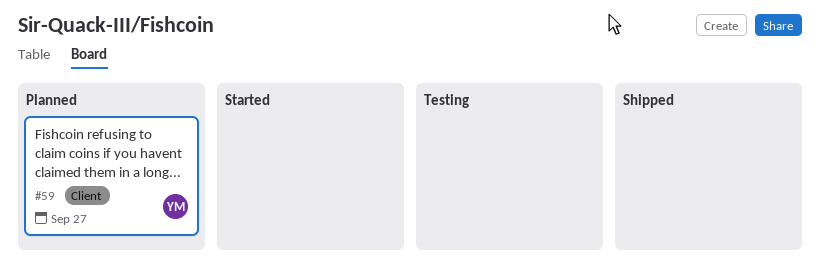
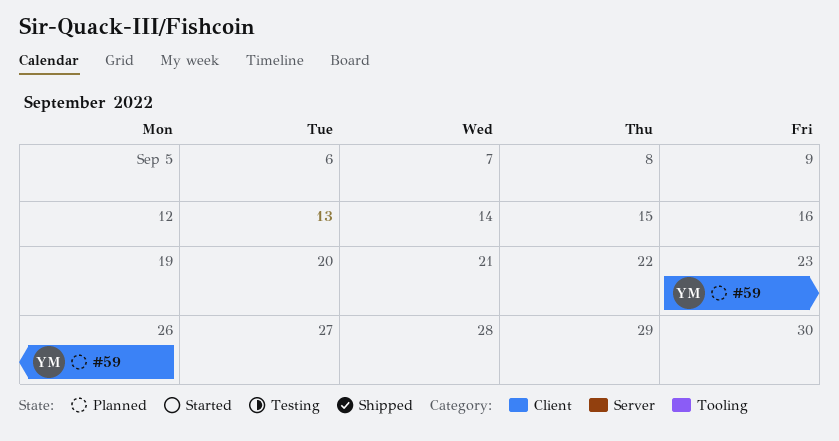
#59, due: Sep 27 -> Sep 26

